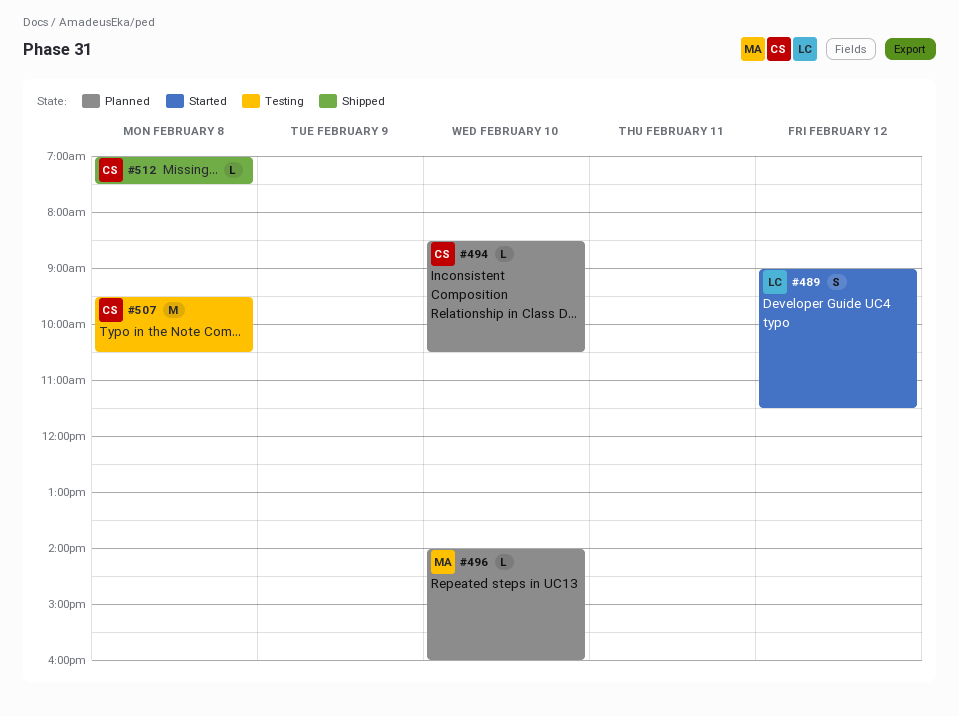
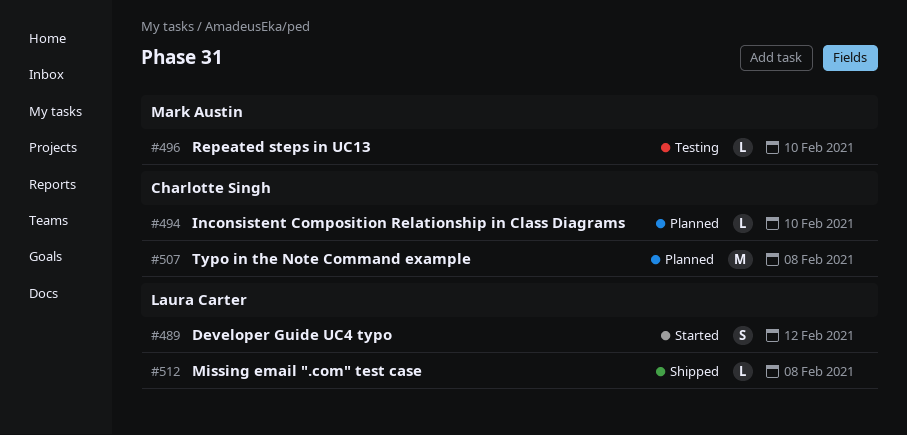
#496, status: Planned -> Testing
#507, status: Testing -> Planned
#512, owner: Charlotte Singh -> Laura Carter

